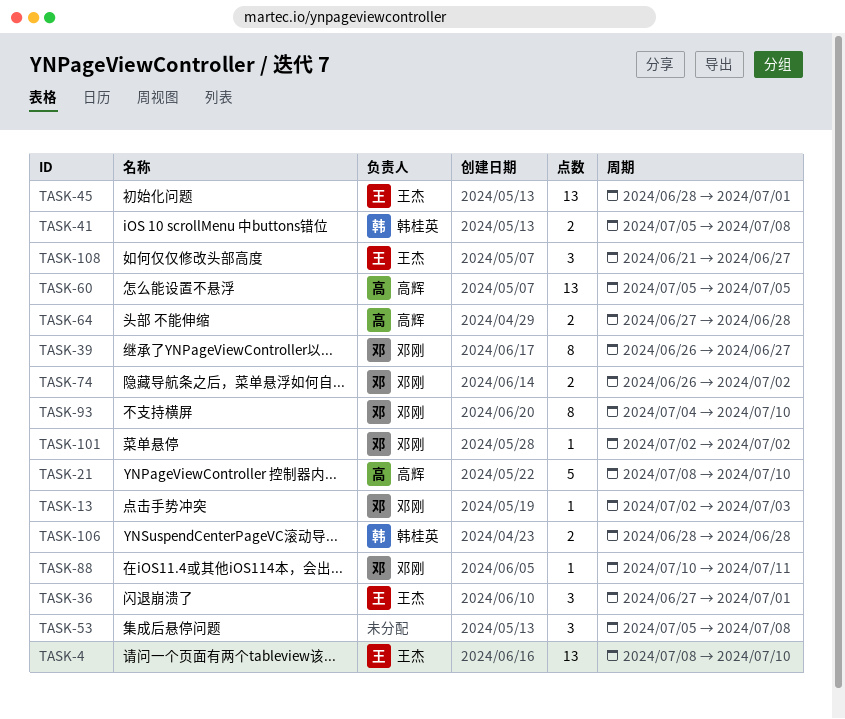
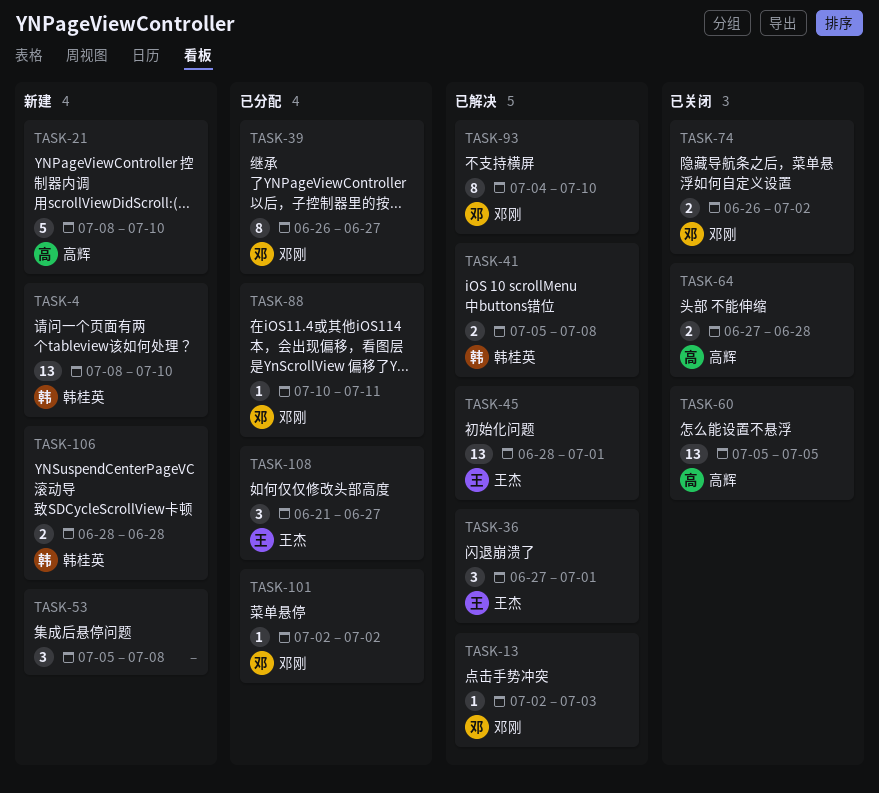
TASK-4, owner: 王杰 -> 韩桂英

